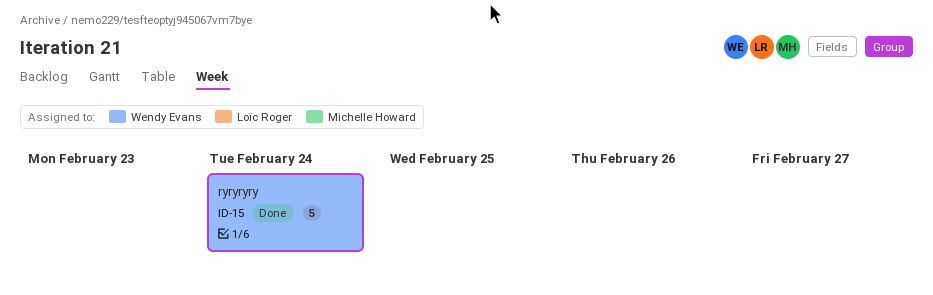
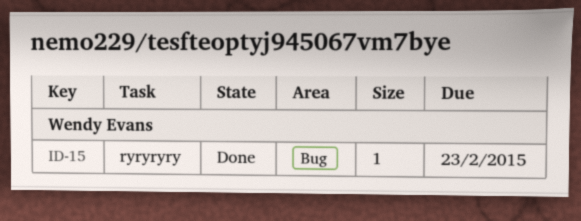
ID-15, estimate: 5 -> 1
ID-15, due: Feb 24 -> Feb 23

